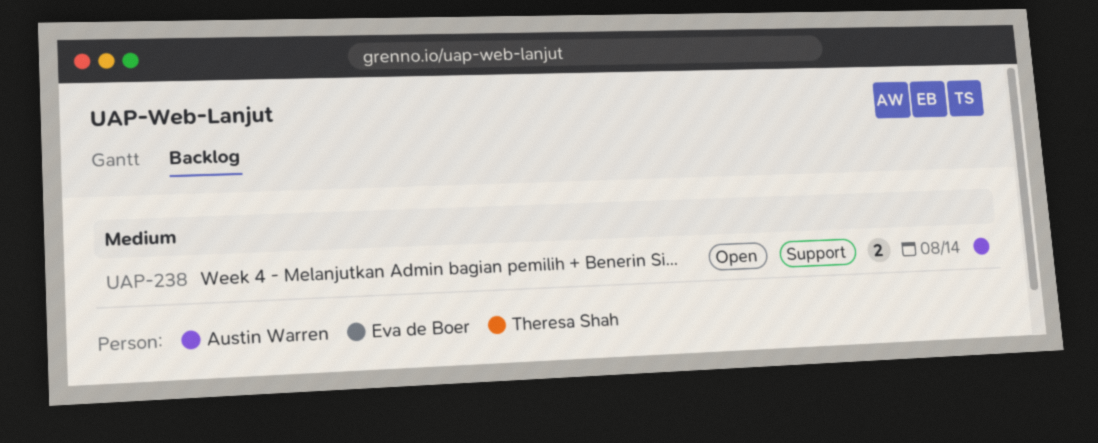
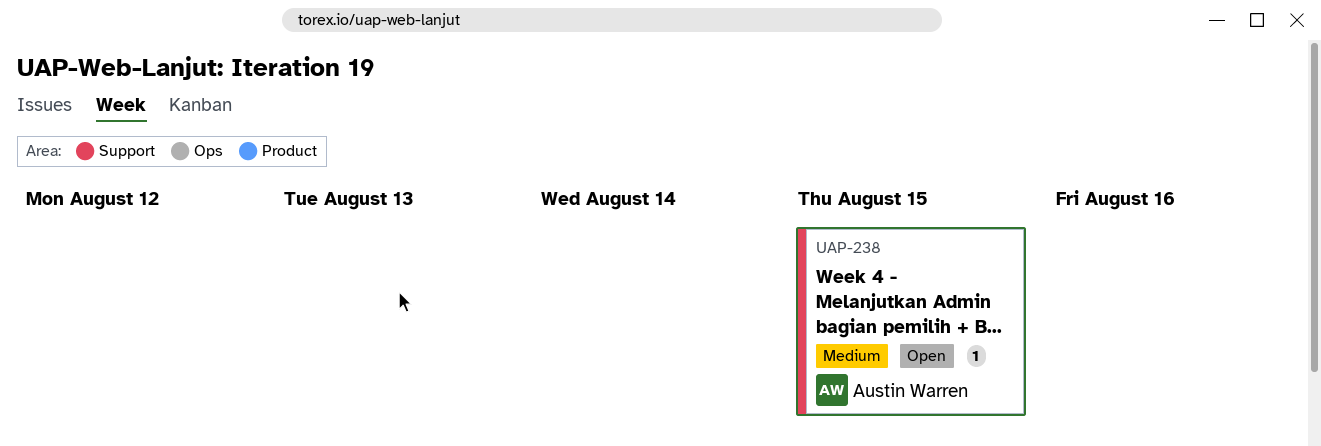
UAP-238, estimate: 2 -> 1
UAP-238, due: Aug 14 -> Aug 15

